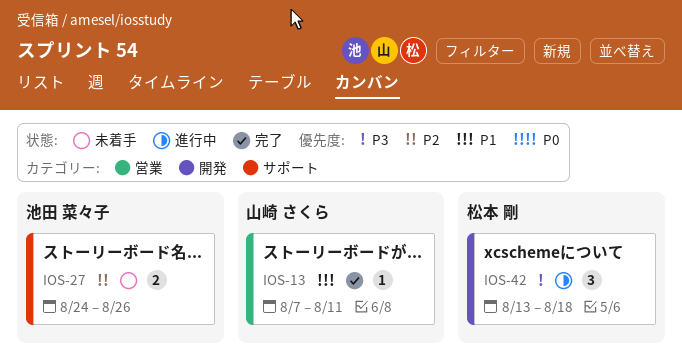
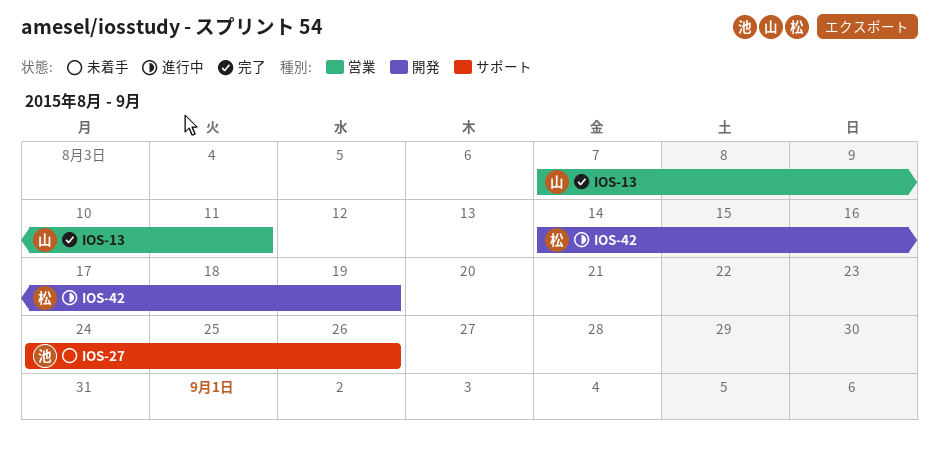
IOS-42, start: Aug 13 -> Aug 14
IOS-42, due: Aug 18 -> Aug 19

